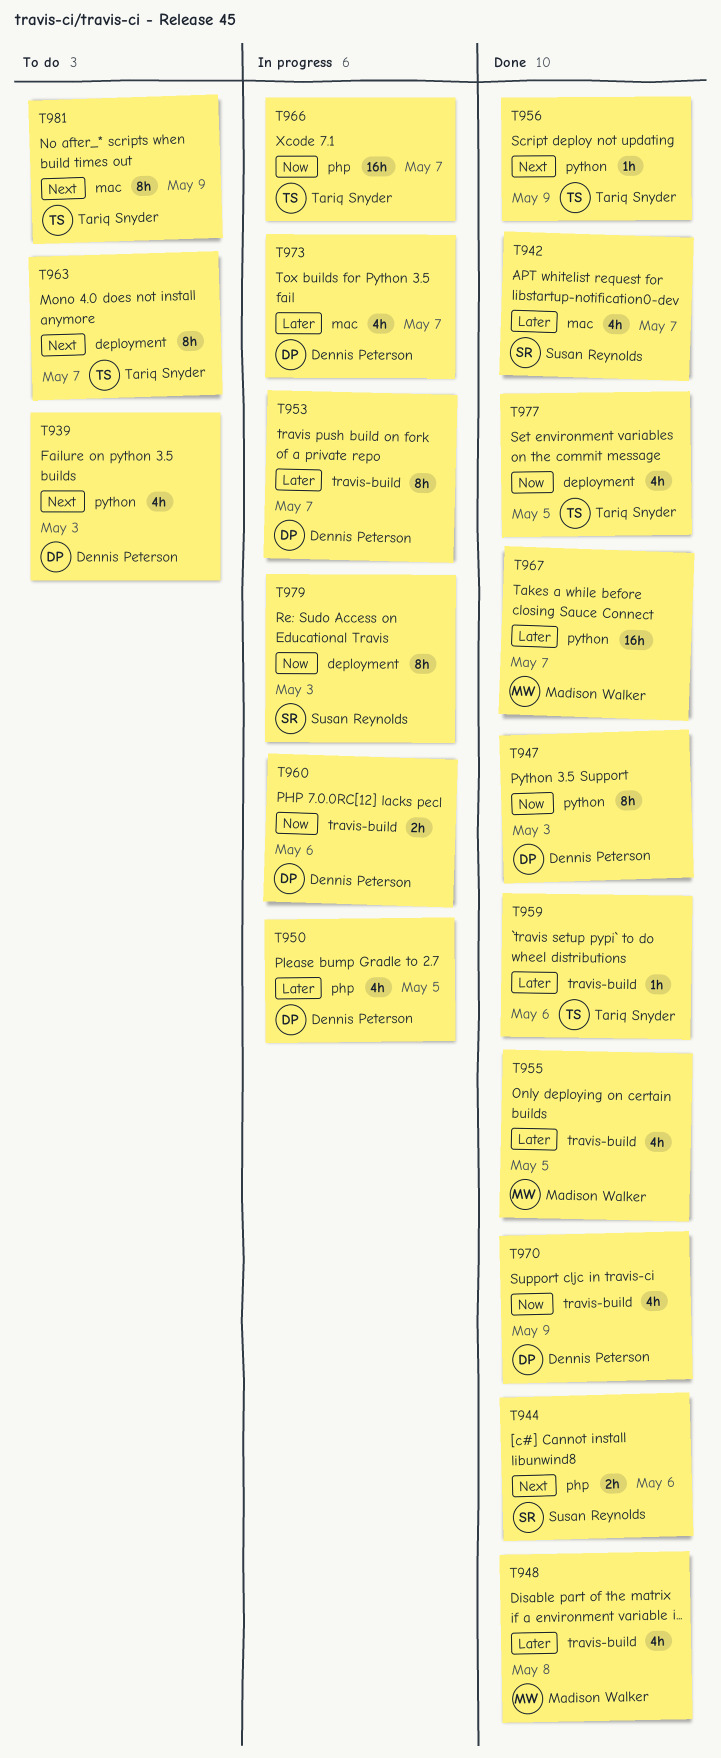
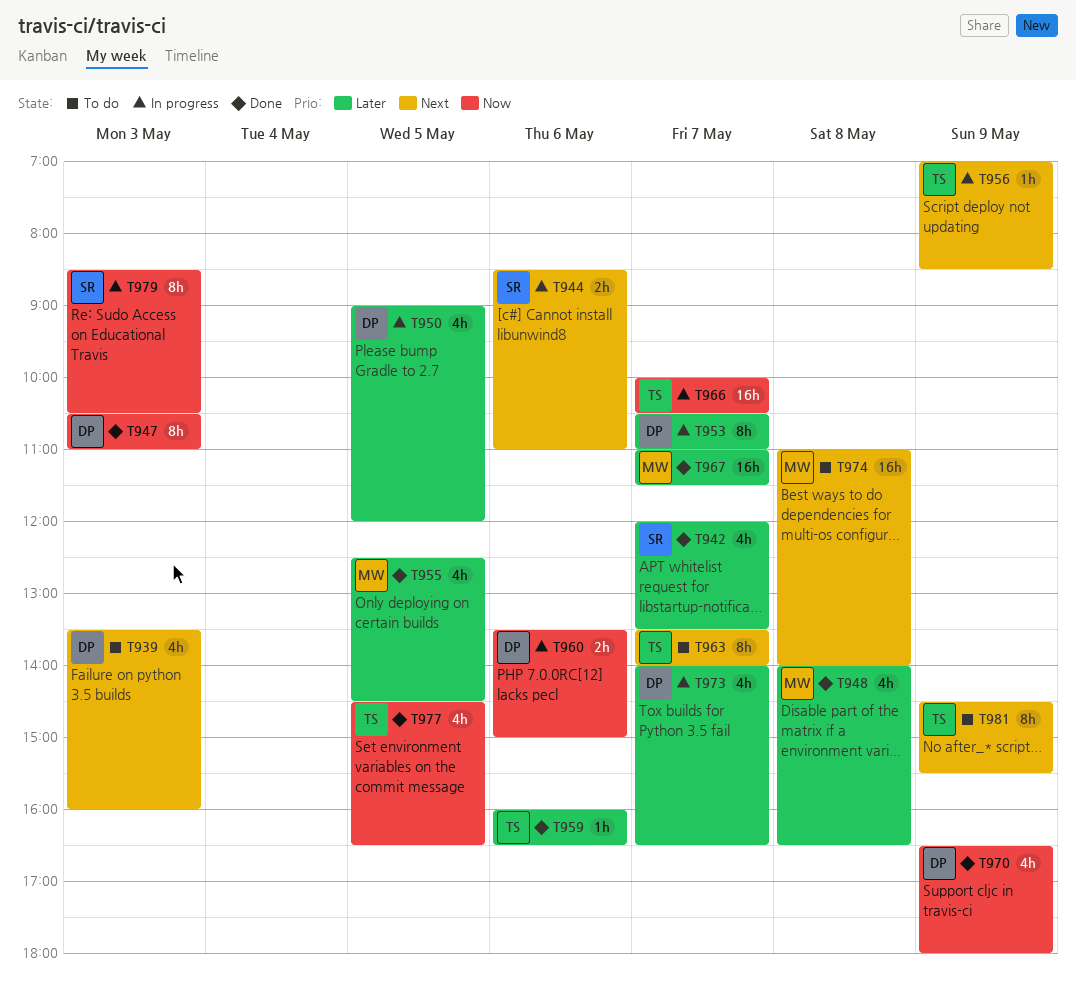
T944, status: Done -> In progress
T956, status: Done -> In progress
T974: none -> present

